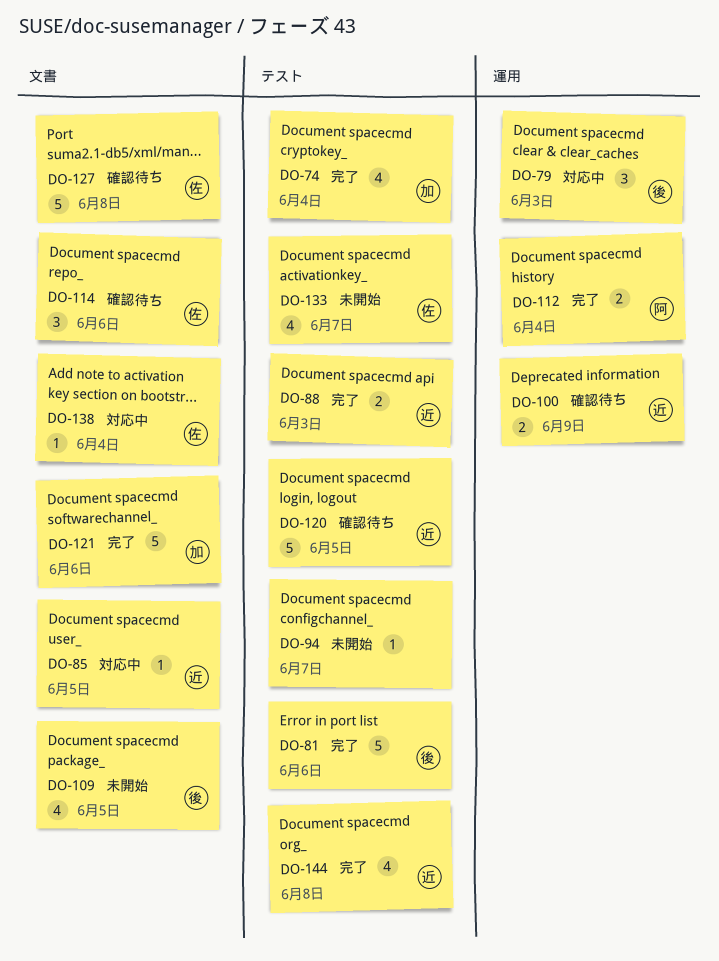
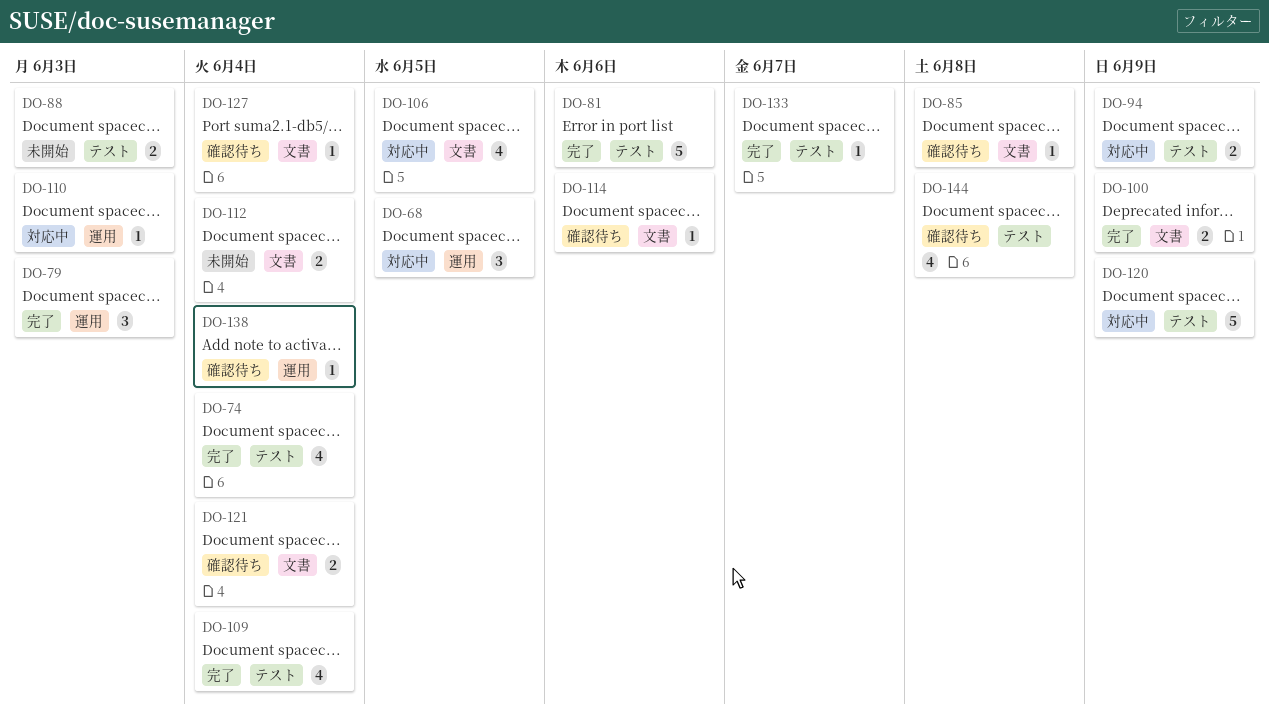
DO-68: none -> present
DO-79, status: 対応中 -> 完了
DO-85, status: 対応中 -> 確認待ち
DO-85, due: Jun 5 -> Jun 8
DO-88, status: 完了 -> 未開始
DO-94, status: 未開始 -> 対応中
DO-94, estimate: 1 -> 2
DO-94, due: Jun 7 -> Jun 9
DO-100, status: 確認待ち -> 完了
DO-100, label: 運用 -> 文書
DO-106: none -> present
DO-109, status: 未開始 -> 完了
DO-109, label: 文書 -> テスト
DO-109, due: Jun 5 -> Jun 4
DO-110: none -> present
DO-112, status: 完了 -> 未開始
DO-112, label: 運用 -> 文書
DO-114, estimate: 3 -> 1
DO-120, status: 確認待ち -> 対応中
DO-120, due: Jun 5 -> Jun 9
DO-121, status: 完了 -> 確認待ち
DO-121, estimate: 5 -> 2
DO-121, due: Jun 6 -> Jun 4
DO-127, estimate: 5 -> 1
DO-127, due: Jun 8 -> Jun 4
DO-133, status: 未開始 -> 完了
DO-133, estimate: 4 -> 1
DO-138, status: 対応中 -> 確認待ち
DO-138, label: 文書 -> 運用
DO-144, status: 完了 -> 確認待ち

